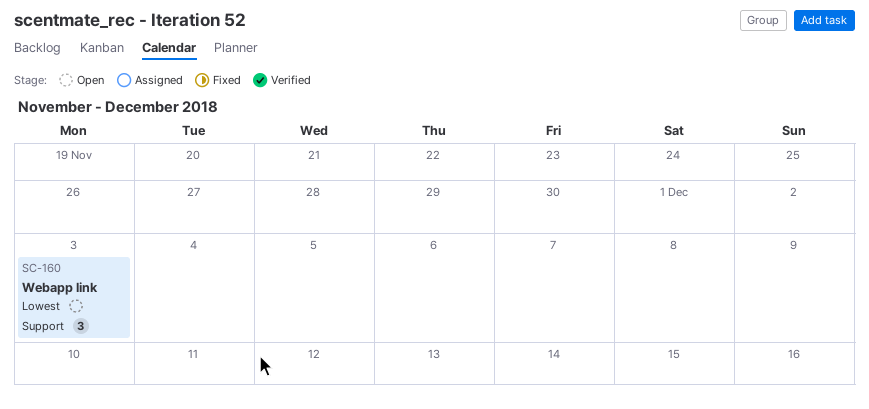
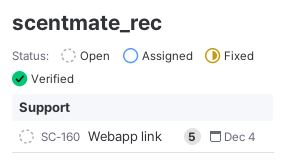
SC-160, estimate: 3 -> 5
SC-160, due: Dec 3 -> Dec 4

